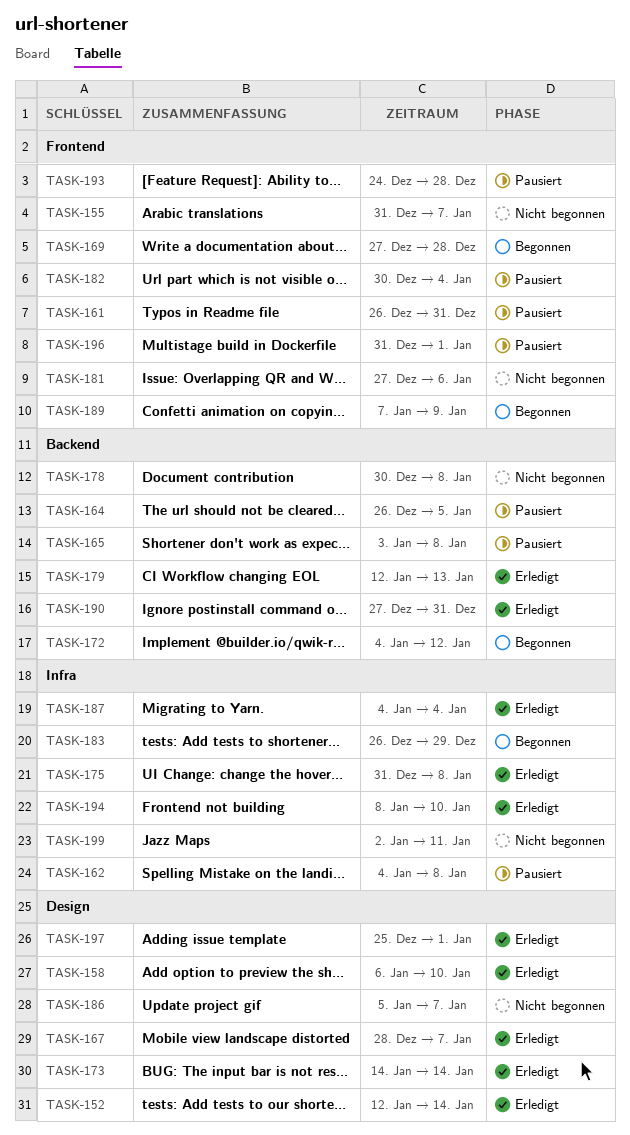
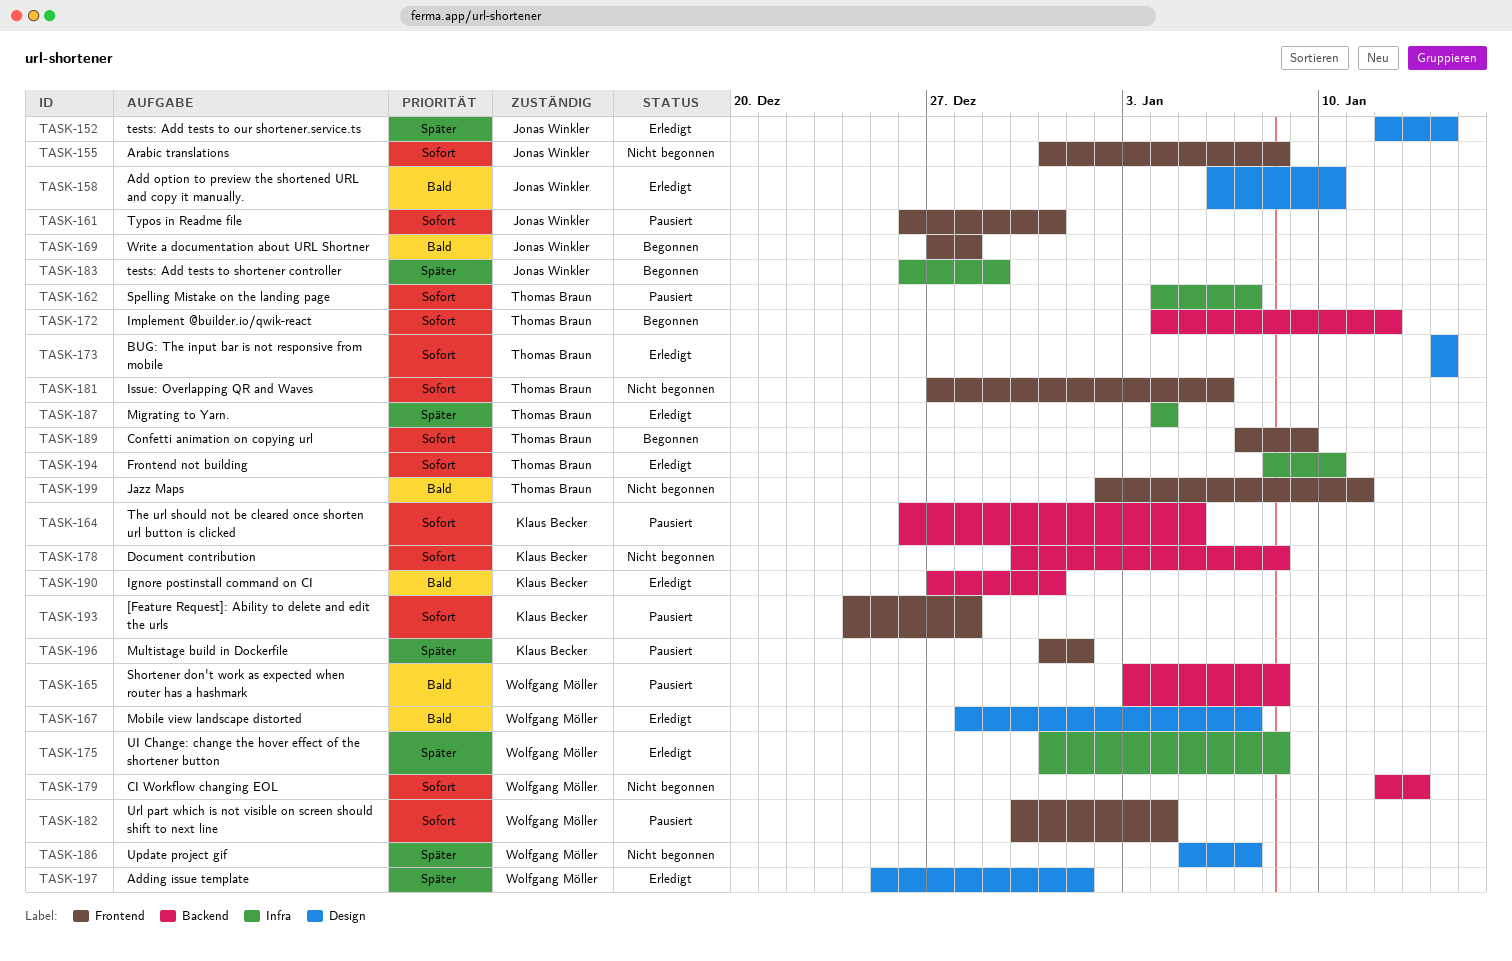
TASK-155, due: Jan 7 -> Jan 8
TASK-162, due: Jan 8 -> Jan 7
TASK-179, status: Erledigt -> Nicht begonnen
TASK-199, label: Infra -> Frontend

